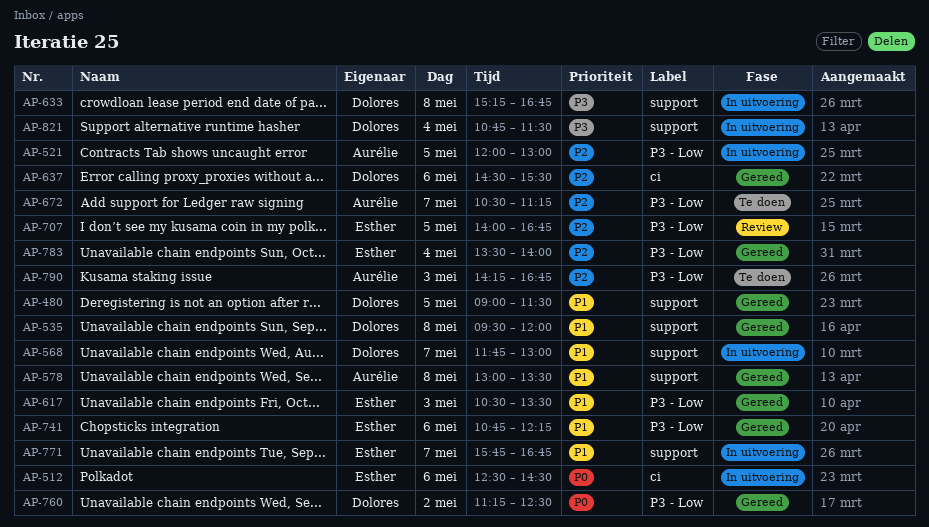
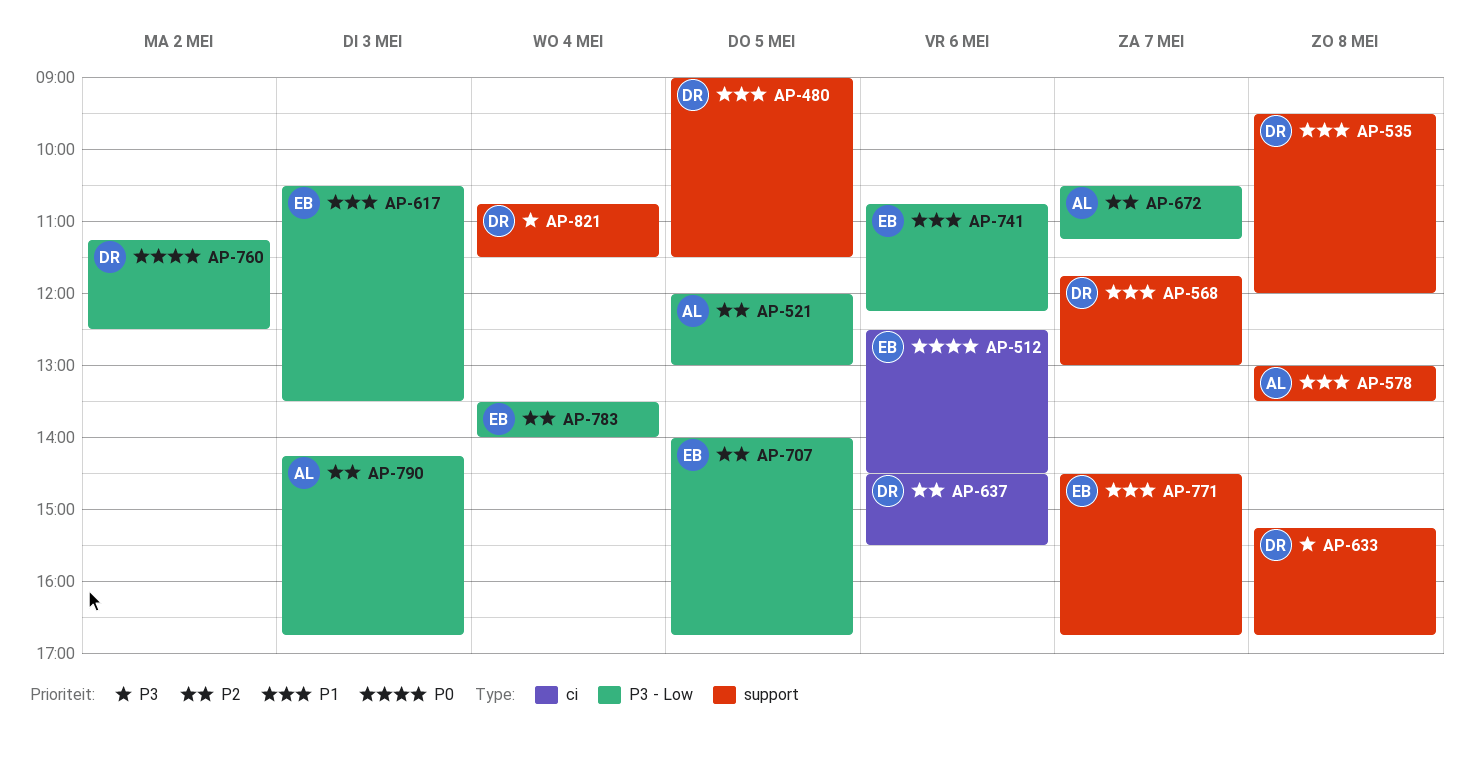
AP-771, begins: 15:45 -> 14:30

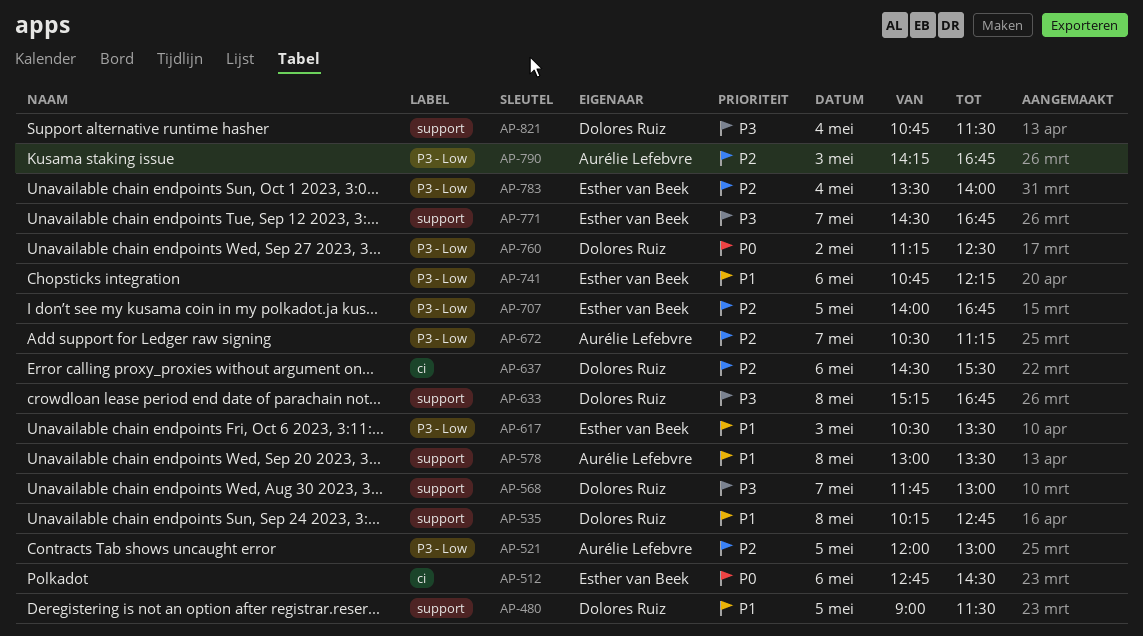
AP-512, begins: 12:30 -> 12:45
AP-535, begins: 09:30 -> 10:15
AP-535, ends: 12:00 -> 12:45
AP-568, priority: P1 -> P3
AP-771, priority: P1 -> P3

